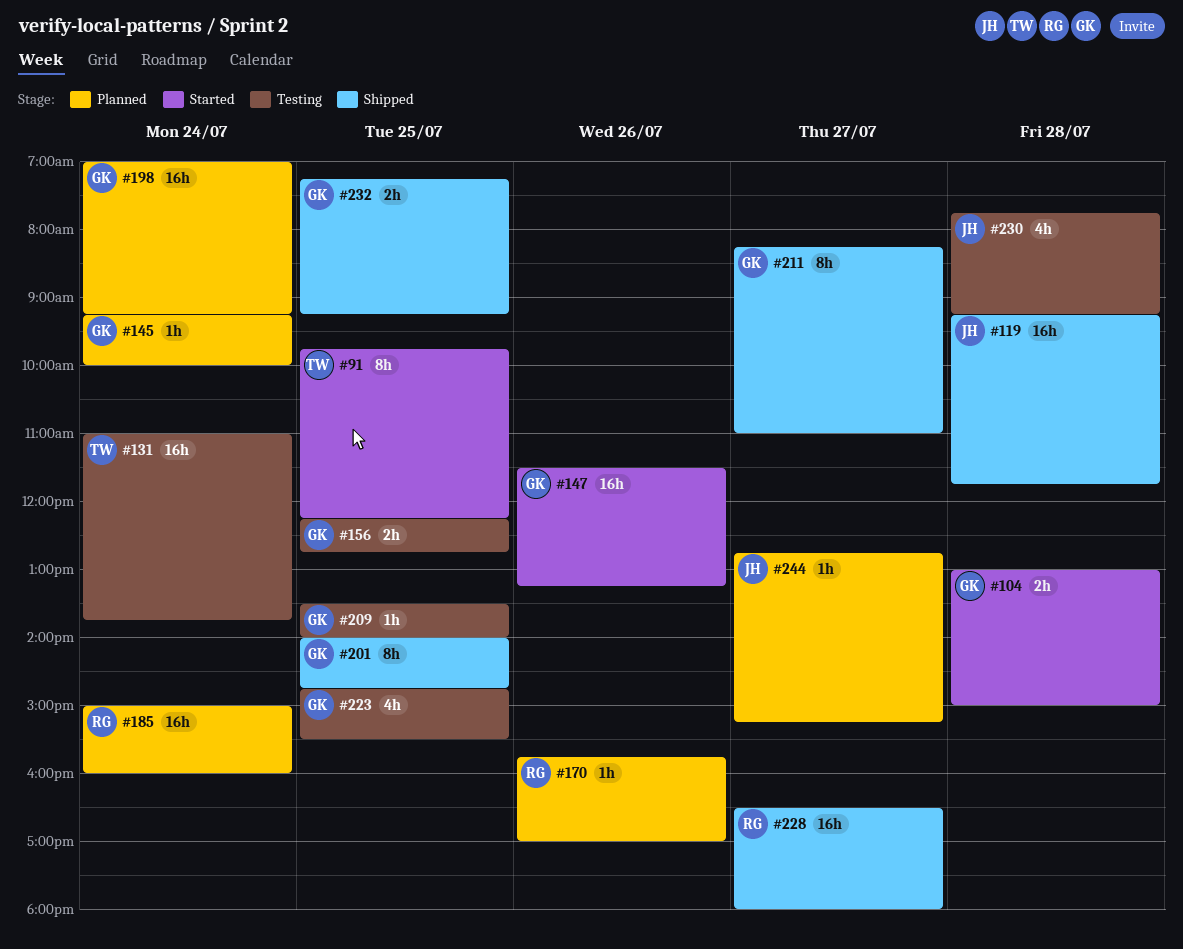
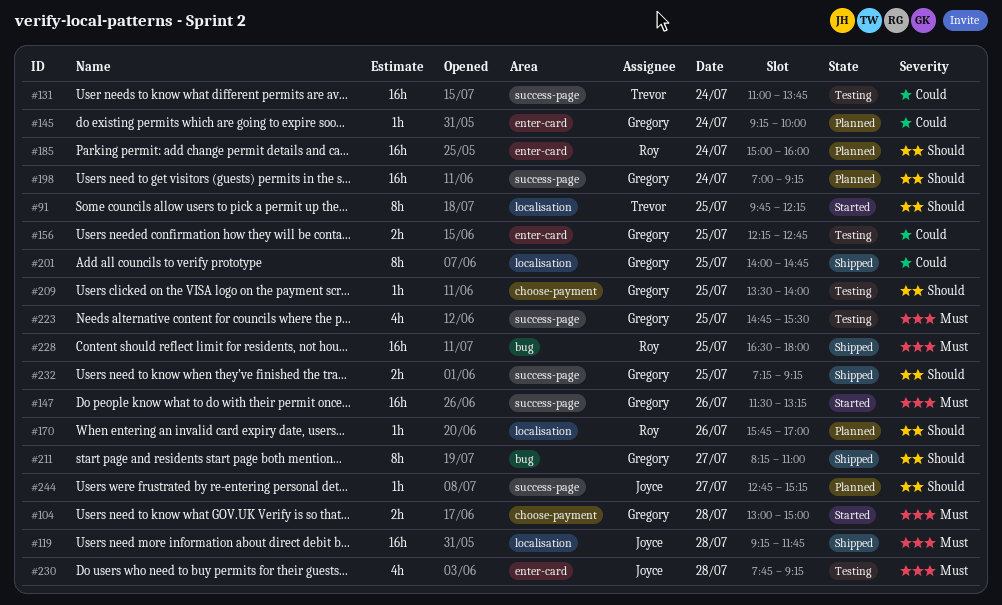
#228, day: Jul 27 -> Jul 25

